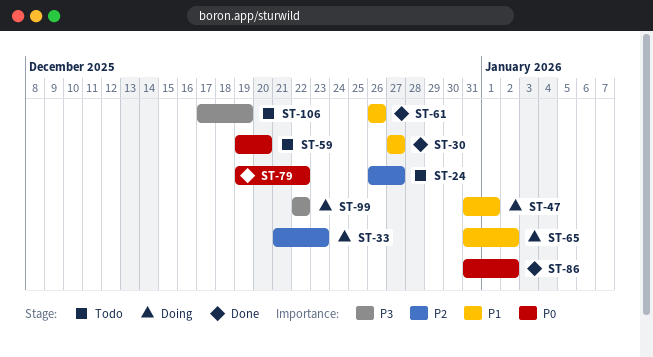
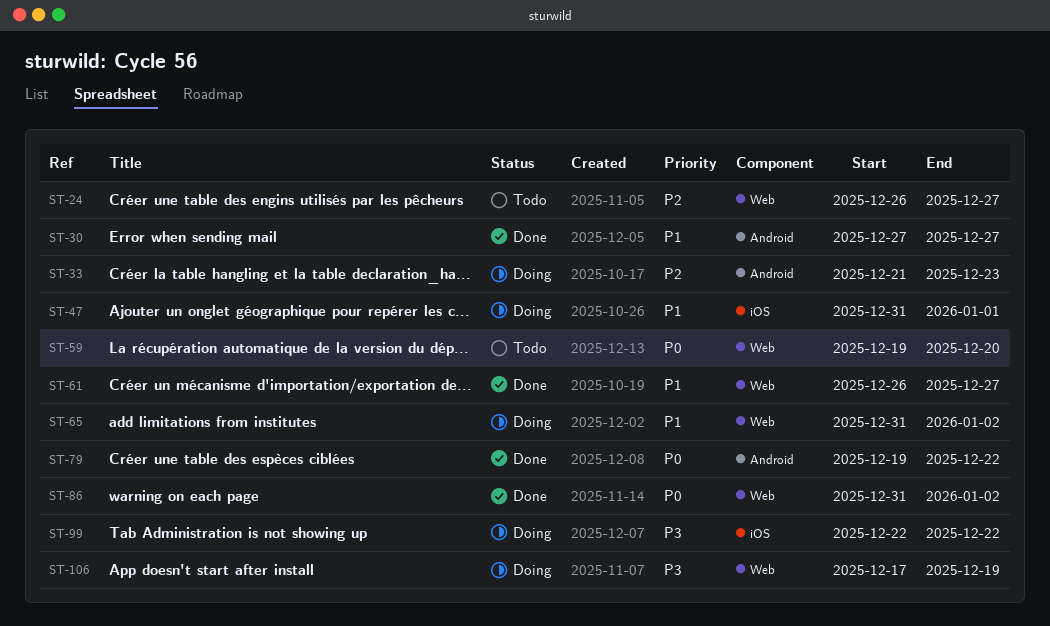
ST-61, due: Dec 26 -> Dec 27
ST-106, status: Todo -> Doing

